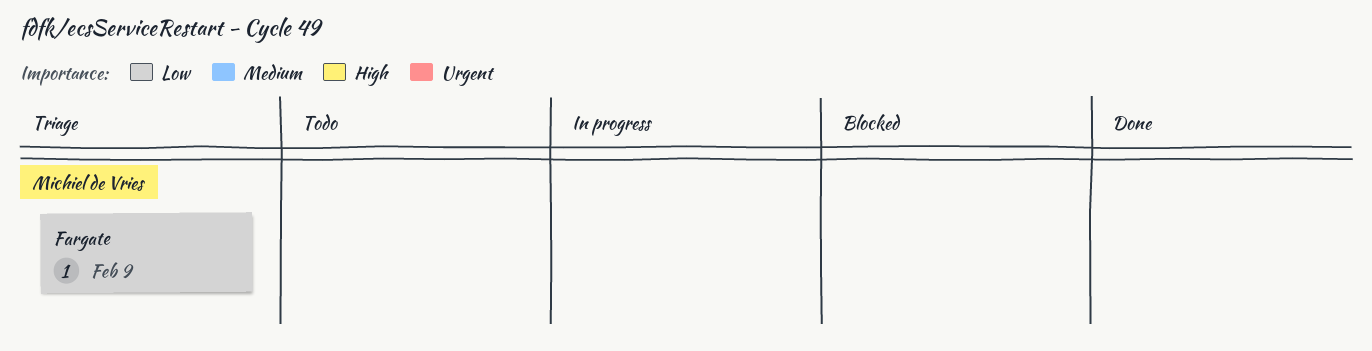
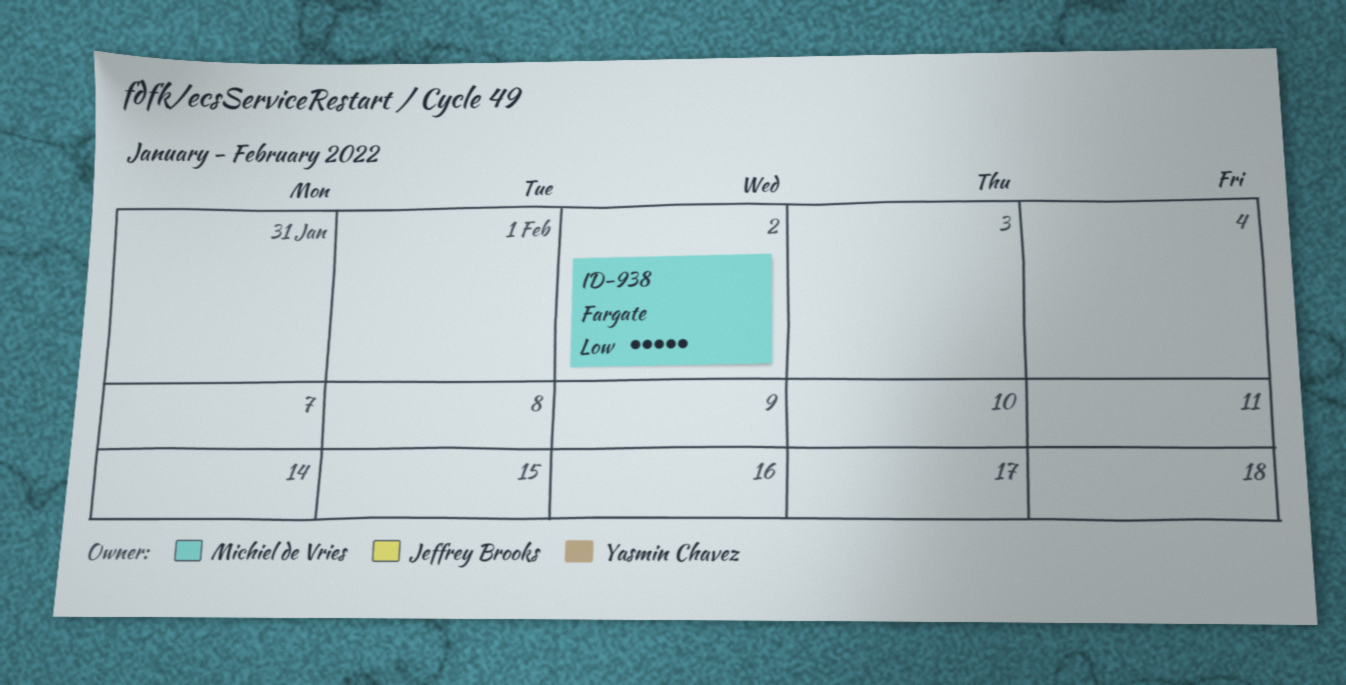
Fargate, estimate: 1 -> 5
Fargate, due: Feb 9 -> Feb 2

